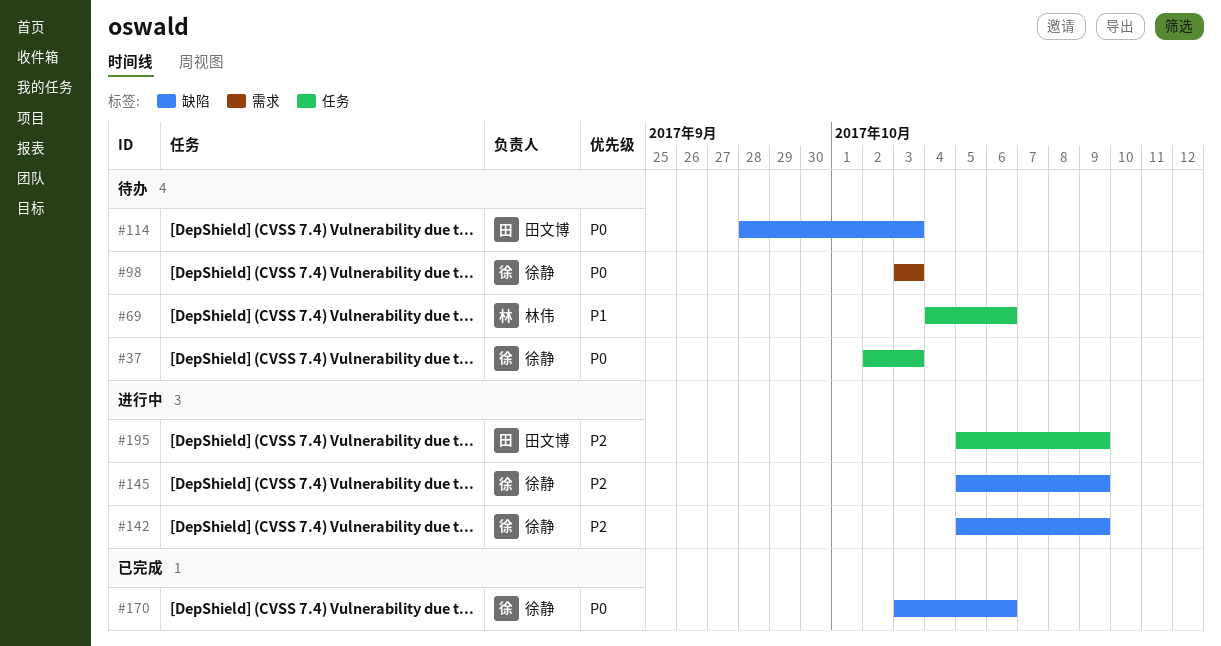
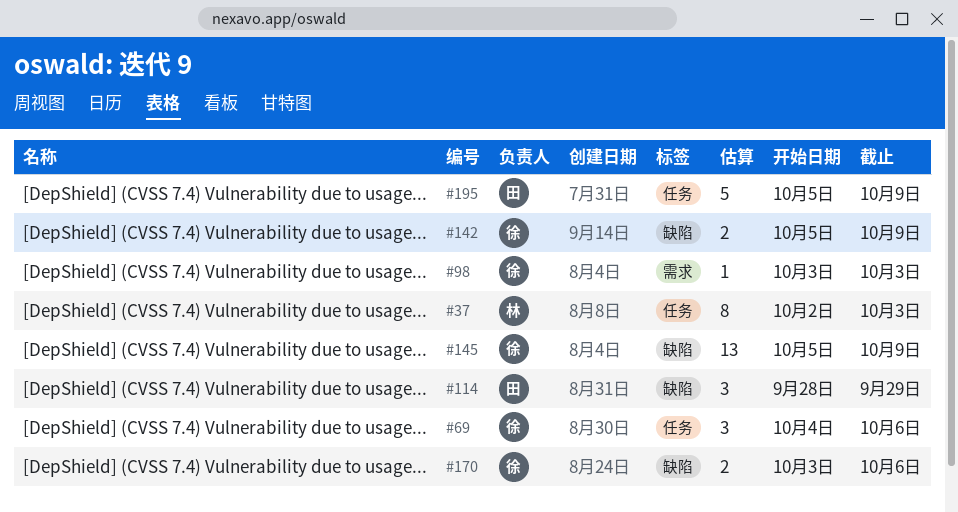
#37, owner: 徐静 -> 林伟
#69, owner: 林伟 -> 徐静
#114, due: Oct 3 -> Sep 29

